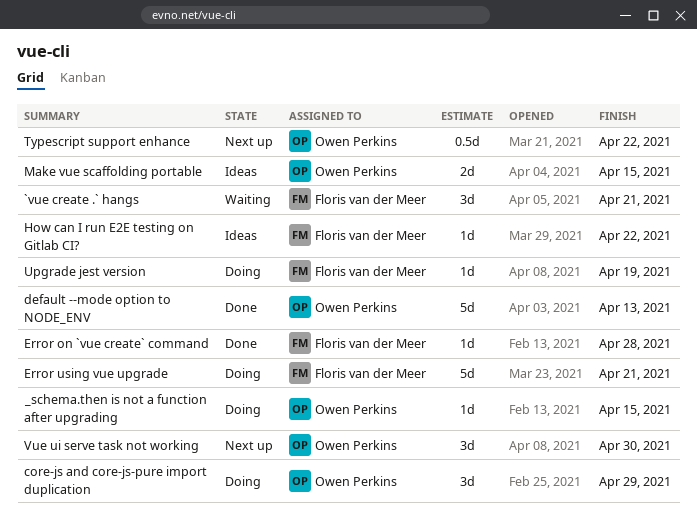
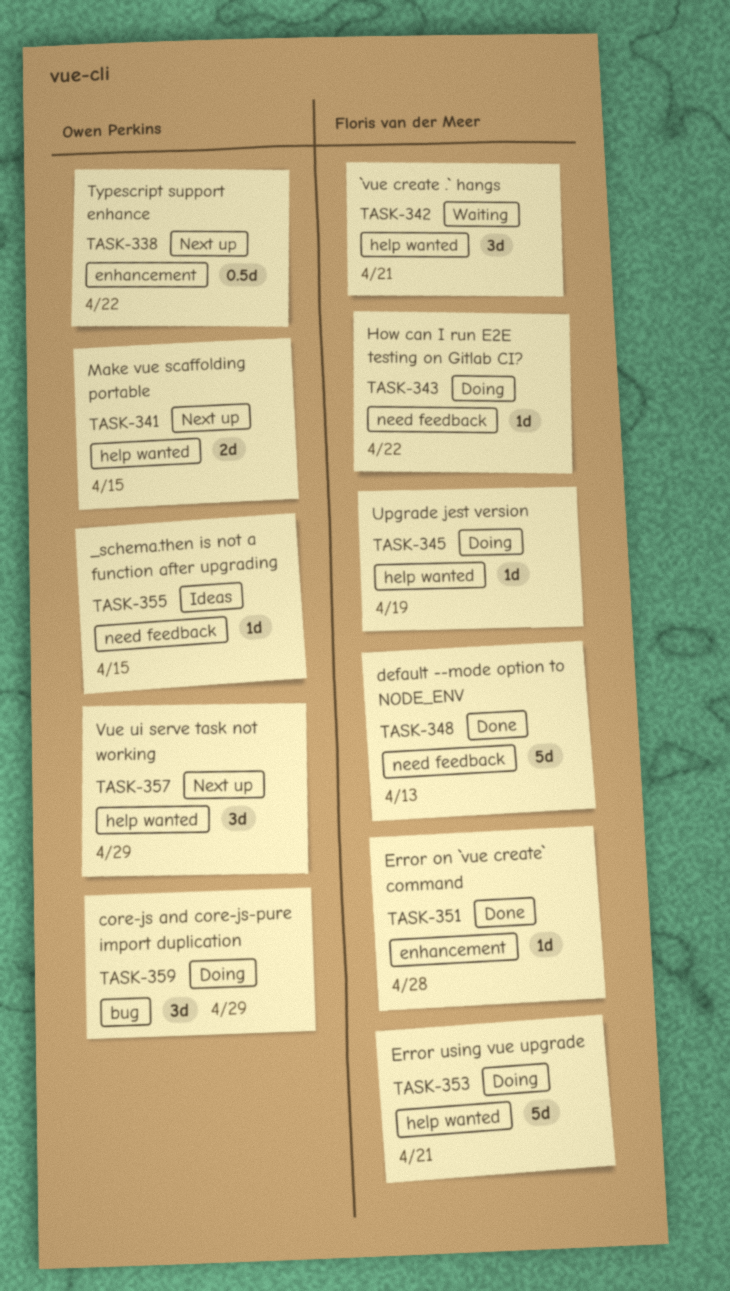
_schema.then is not a function after upgrading, status: Doing -> Ideas
default --mode option to NODE_ENV, owner: Owen Perkins -> Floris van der Meer
How can I run E2E testing on Gitlab CI?, status: Ideas -> Doing
Make vue scaffolding portable, status: Ideas -> Next up
Vue ui serve task not working, due: Apr 30 -> Apr 29

